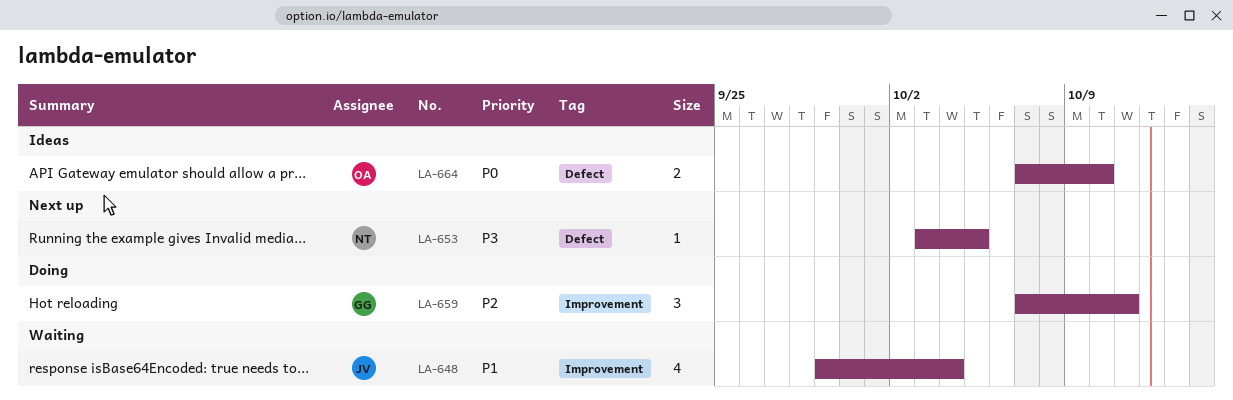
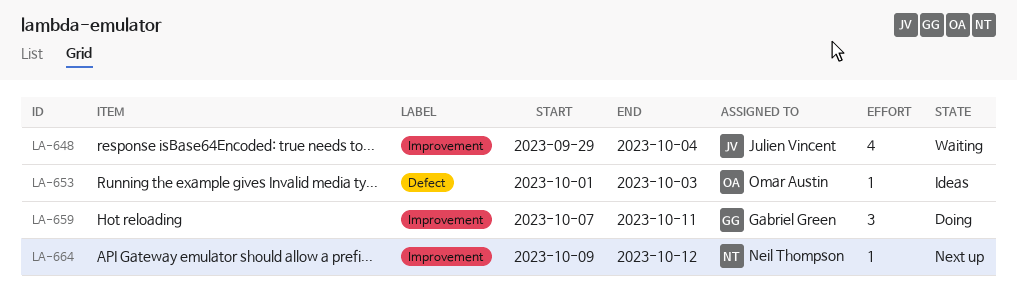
LA-653, status: Next up -> Ideas
LA-653, owner: Neil Thompson -> Omar Austin
LA-653, start: Oct 3 -> Oct 1
LA-653, due: Oct 5 -> Oct 3
LA-664, status: Ideas -> Next up
LA-664, owner: Omar Austin -> Neil Thompson
LA-664, label: Defect -> Improvement
LA-664, estimate: 2 -> 1
LA-664, start: Oct 7 -> Oct 9
LA-664, due: Oct 10 -> Oct 12

